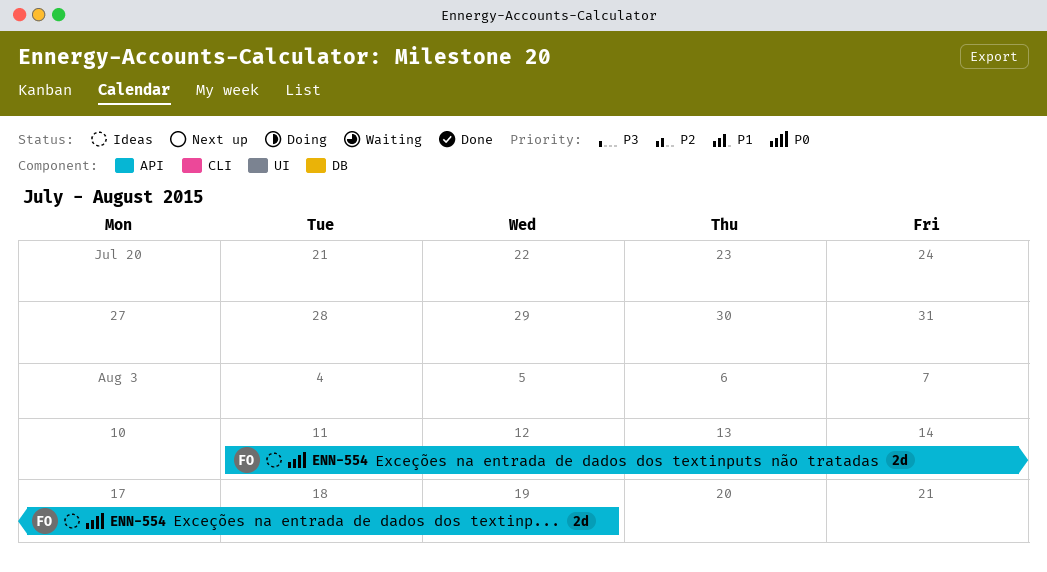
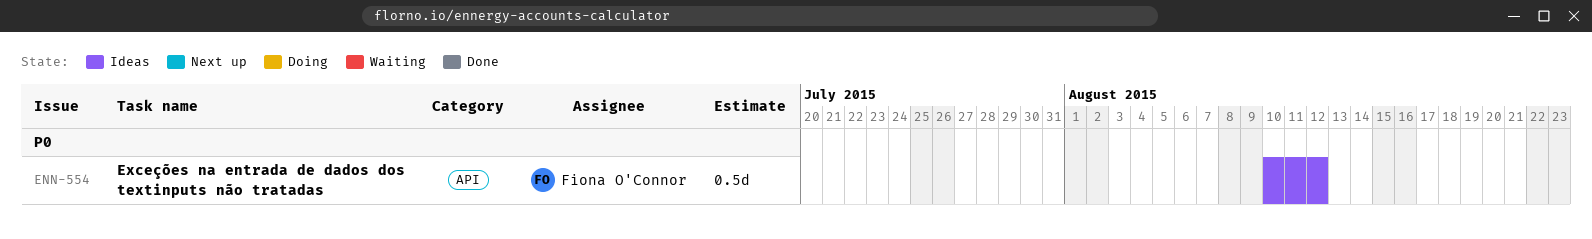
ENN-554, estimate: 2d -> 0.5d
ENN-554, start: Aug 11 -> Aug 10
ENN-554, due: Aug 19 -> Aug 12

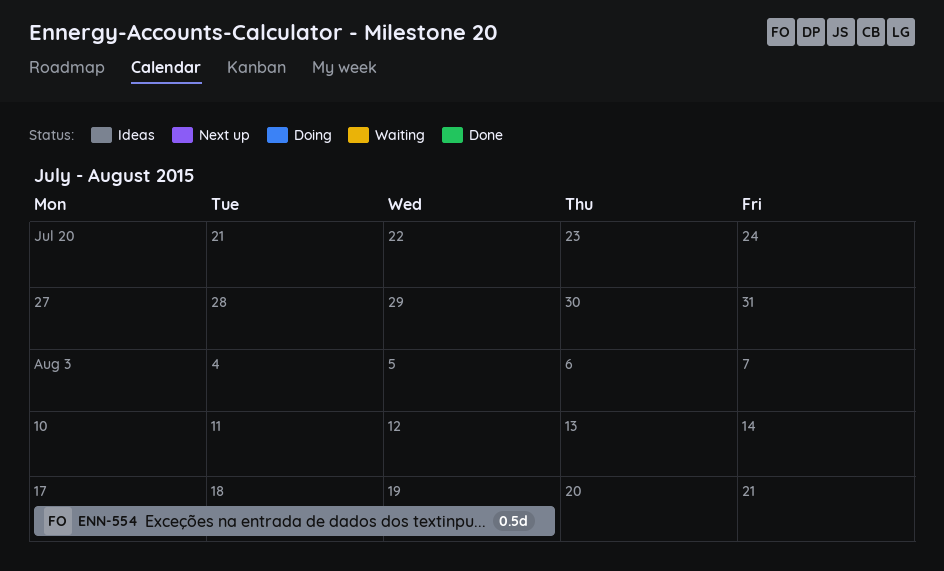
ENN-554, start: Aug 10 -> Aug 17
ENN-554, due: Aug 12 -> Aug 19

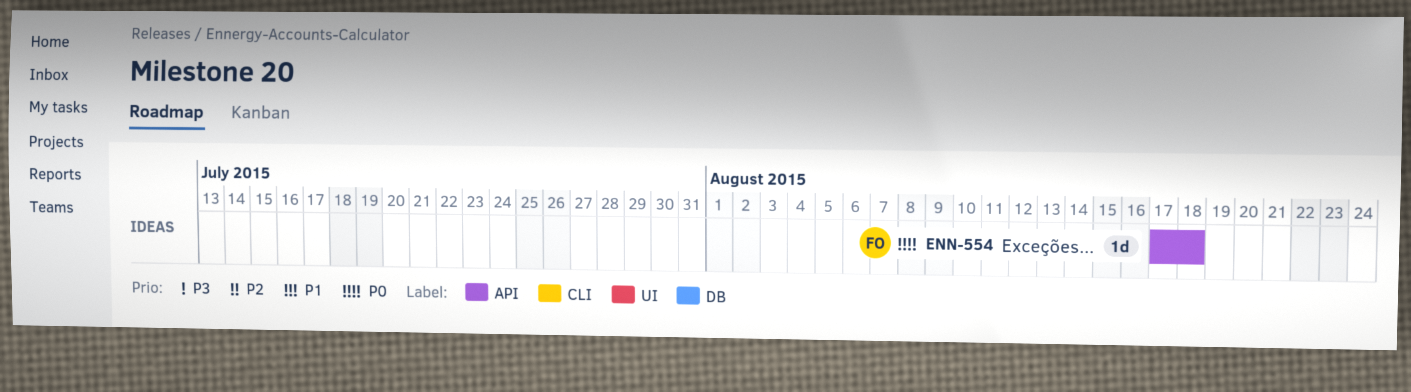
ENN-554, estimate: 0.5d -> 1d
ENN-554, due: Aug 19 -> Aug 18

